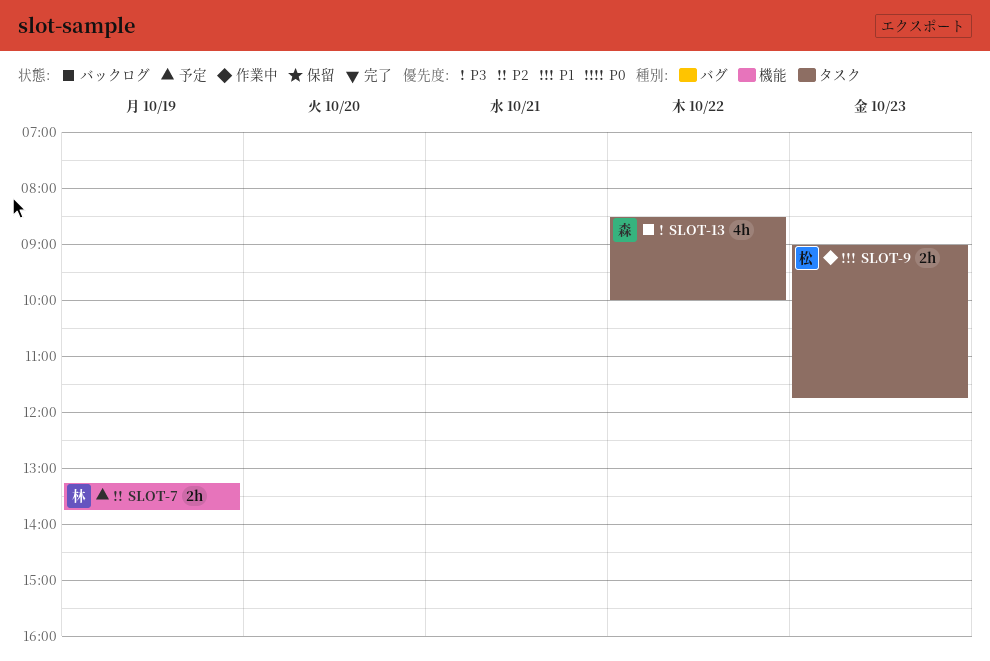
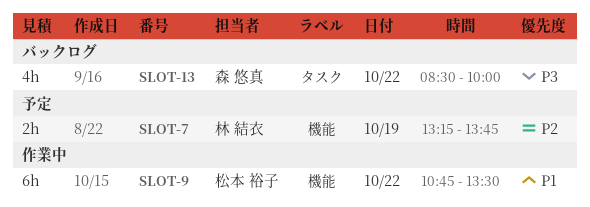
SLOT-9, label: タスク -> 機能
SLOT-9, estimate: 2h -> 6h
SLOT-9, day: Oct 23 -> Oct 22
SLOT-9, begins: 09:00 -> 10:45
SLOT-9, ends: 11:45 -> 13:30

